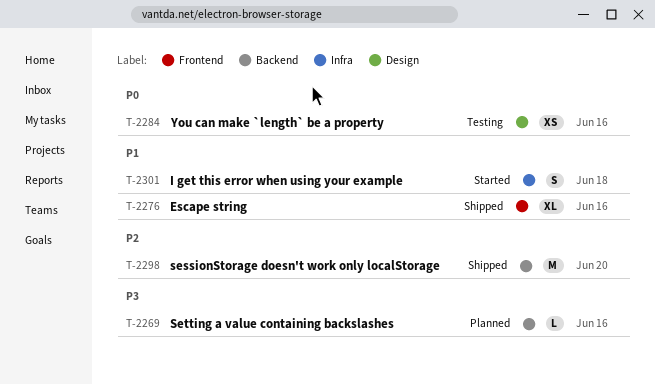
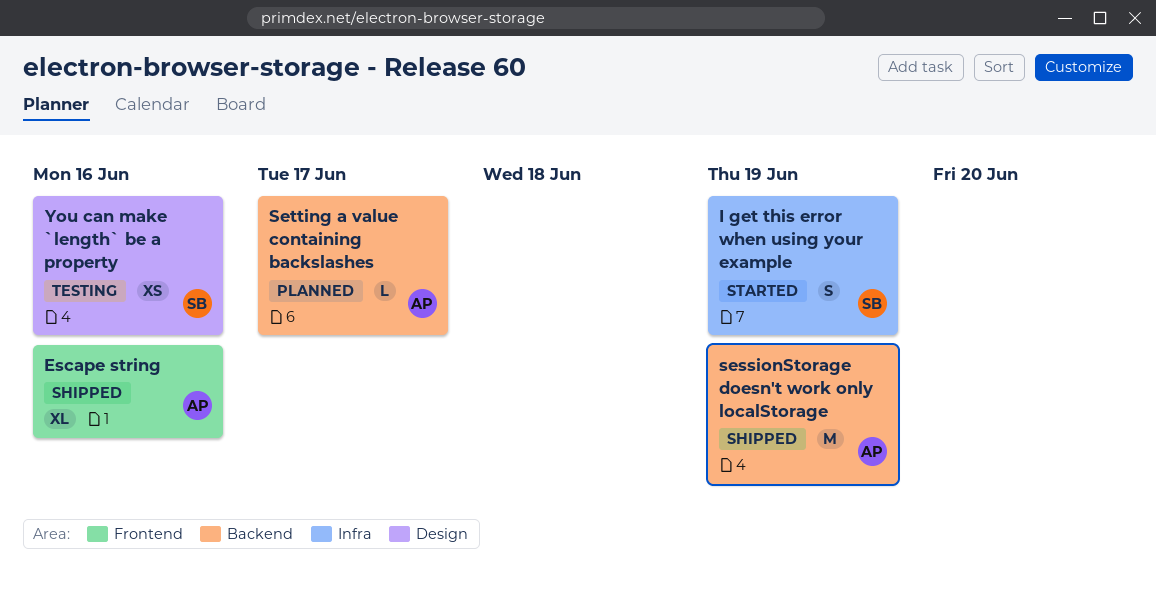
I get this error when using your example, due: Jun 18 -> Jun 19
sessionStorage doesn't work only localStorage, due: Jun 20 -> Jun 19
Setting a value containing backslashes, due: Jun 16 -> Jun 17

